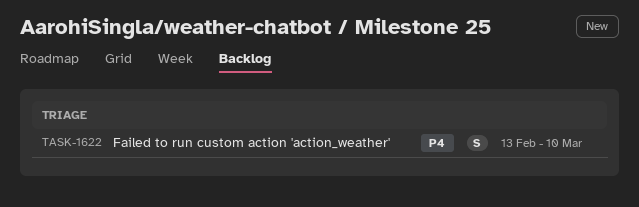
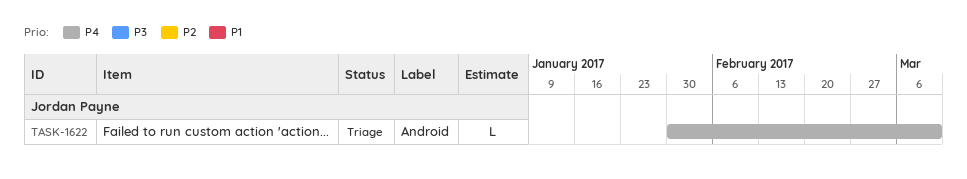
TASK-1622, estimate: S -> L
TASK-1622, start: Feb 13 -> Jan 30

